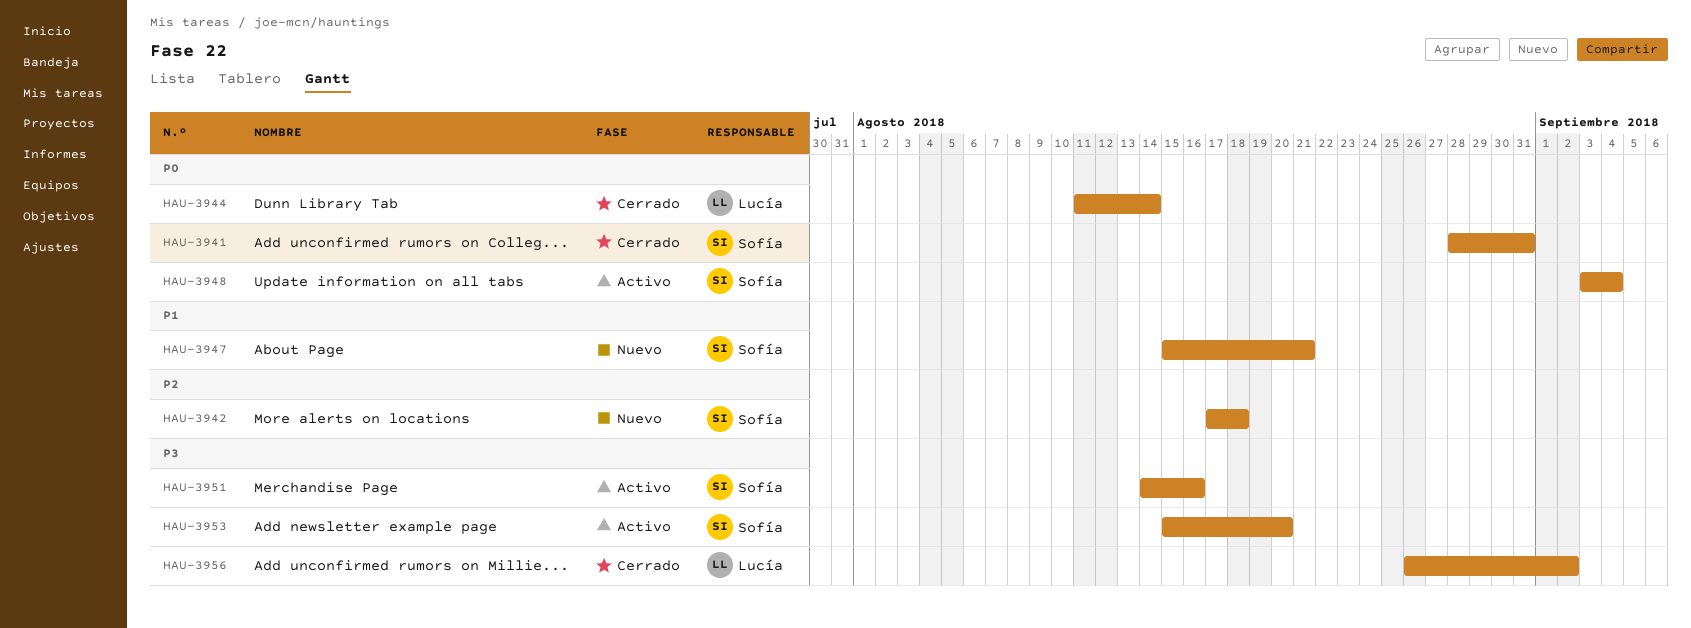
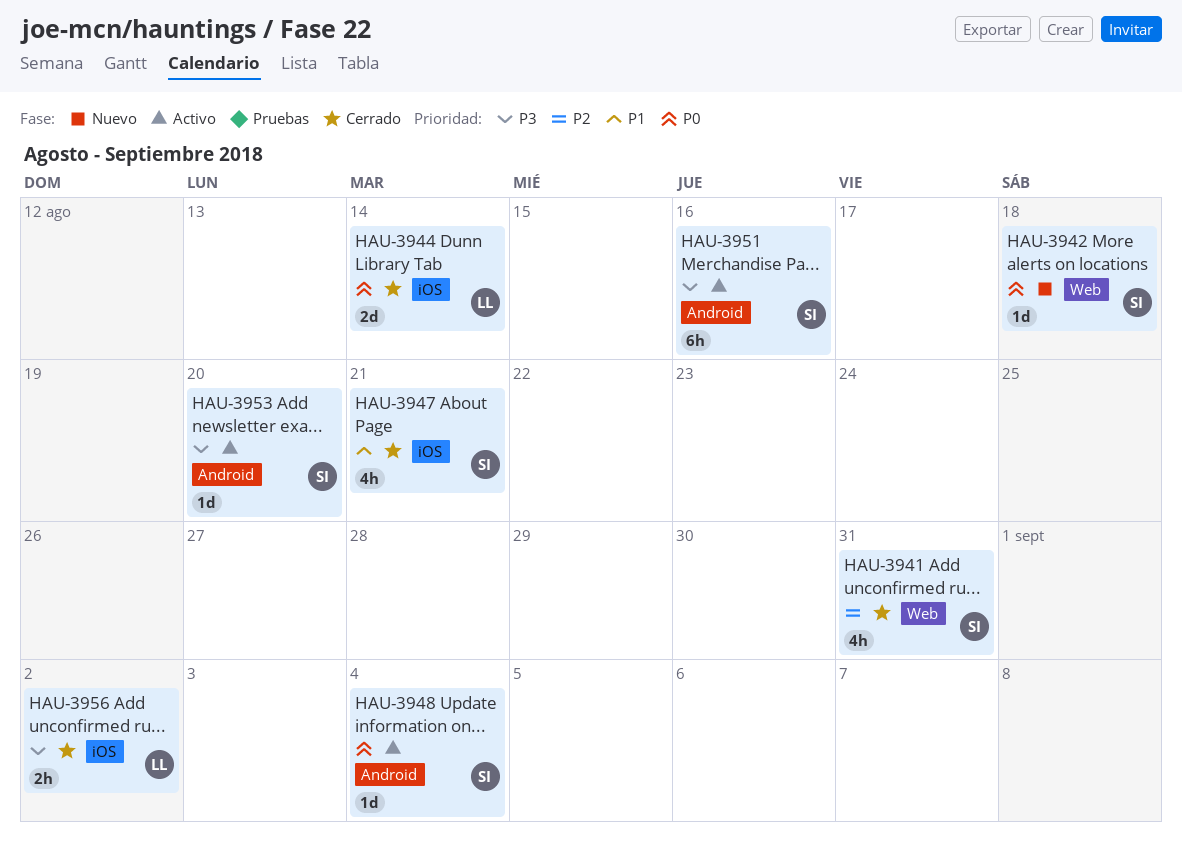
HAU-3941, priority: P0 -> P2
HAU-3942, priority: P2 -> P0
HAU-3947, status: Nuevo -> Cerrado

